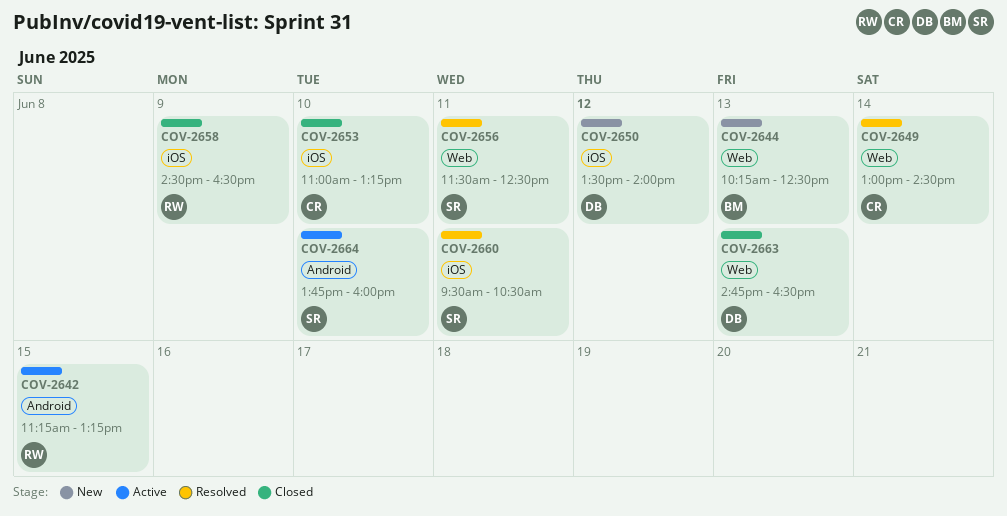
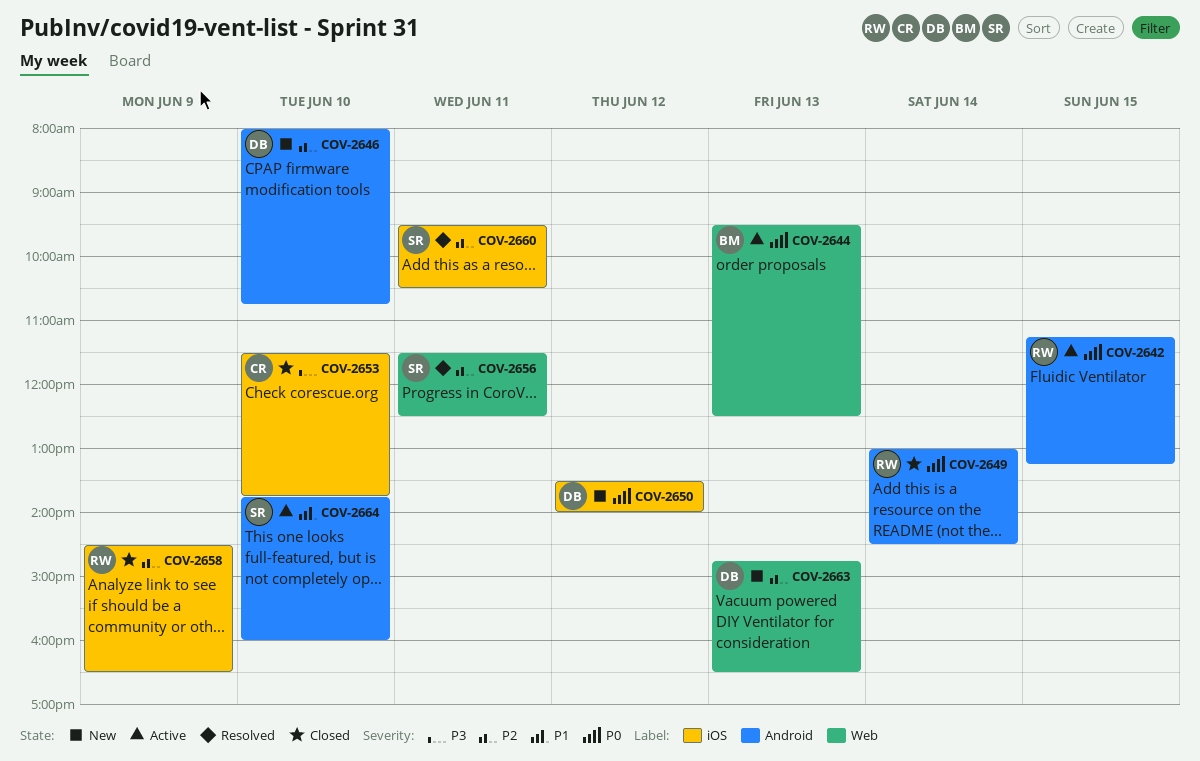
COV-2644, status: New -> Active
COV-2644, begins: 10:15 -> 09:30
COV-2646: none -> present
COV-2649, status: Resolved -> Closed
COV-2649, owner: CR -> RW
COV-2649, label: Web -> Android
COV-2653, begins: 11:00 -> 11:30
COV-2653, ends: 13:15 -> 13:45
COV-2663, status: Closed -> New

